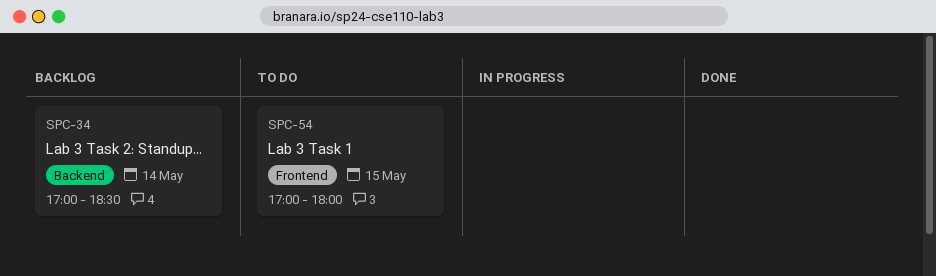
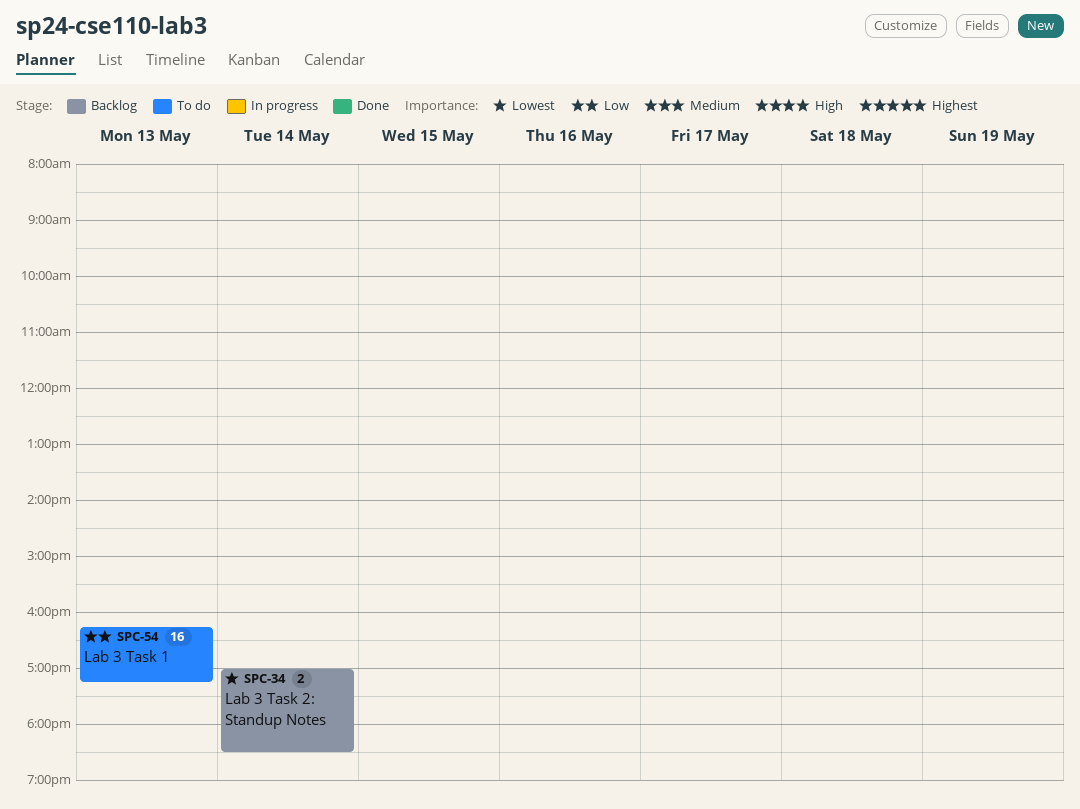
SPC-54, day: May 15 -> May 13
SPC-54, begins: 17:00 -> 16:15
SPC-54, ends: 18:00 -> 17:15

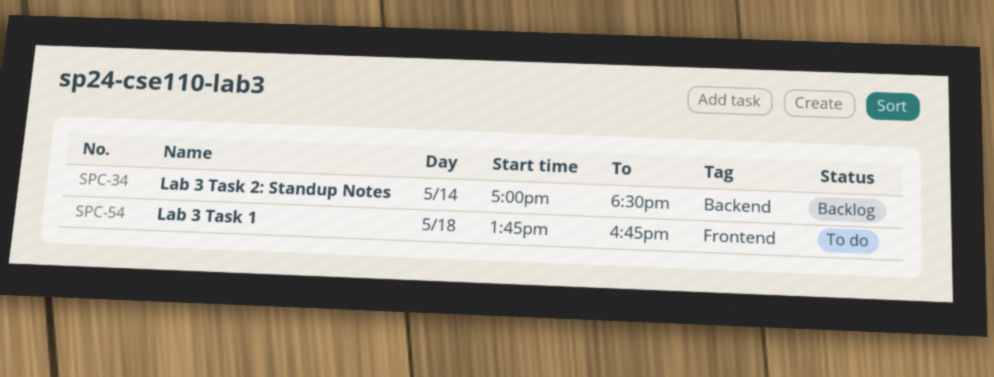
SPC-54, day: May 13 -> May 18
SPC-54, begins: 16:15 -> 13:45
SPC-54, ends: 17:15 -> 16:45

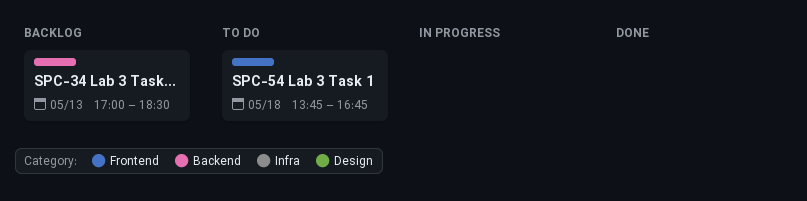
SPC-34, day: May 14 -> May 13

